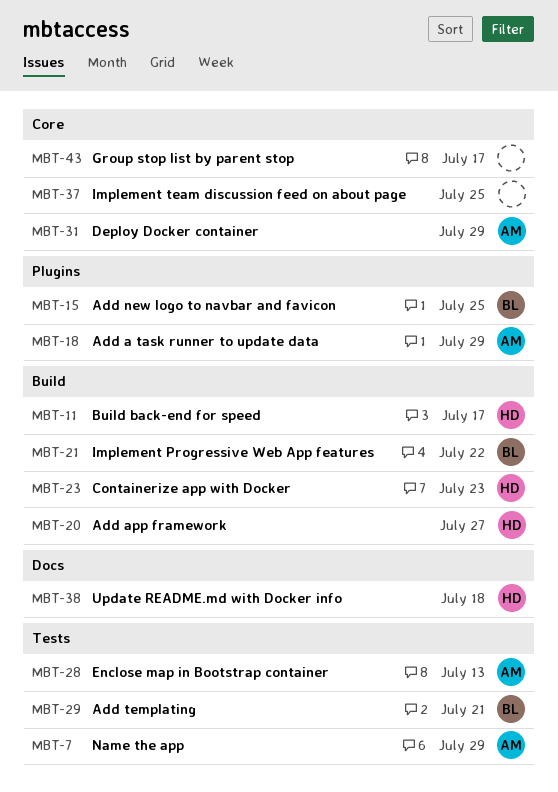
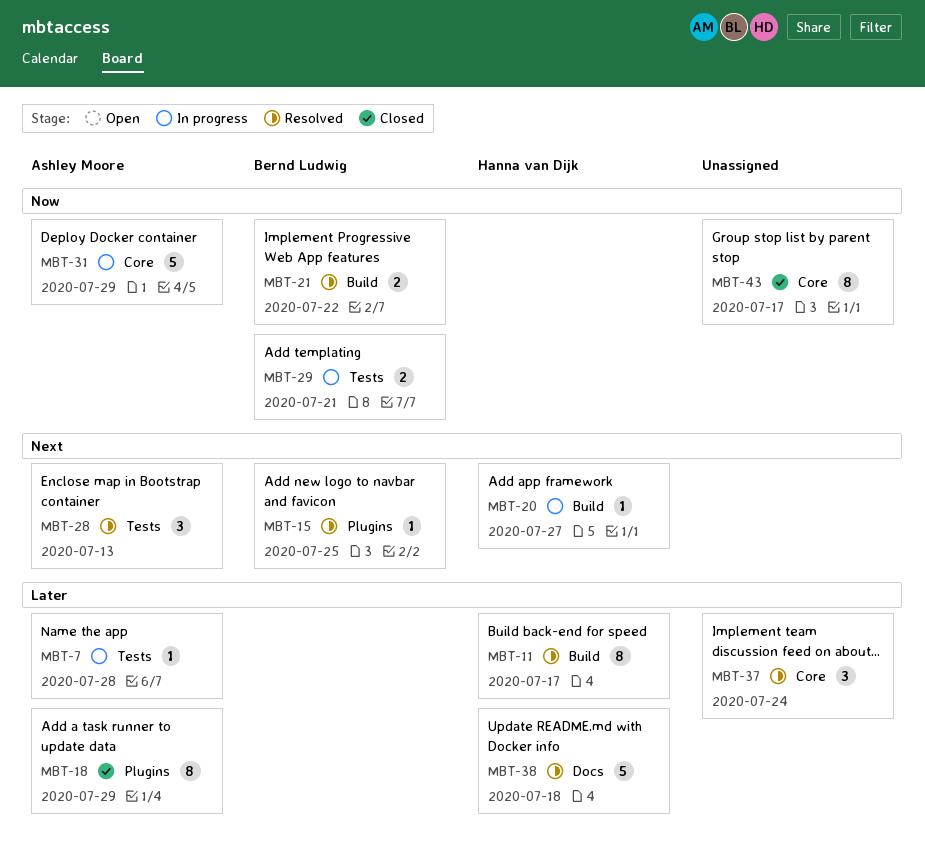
MBT-7, due: Jul 29 -> Jul 28
MBT-23: present -> none
MBT-37, due: Jul 25 -> Jul 24

